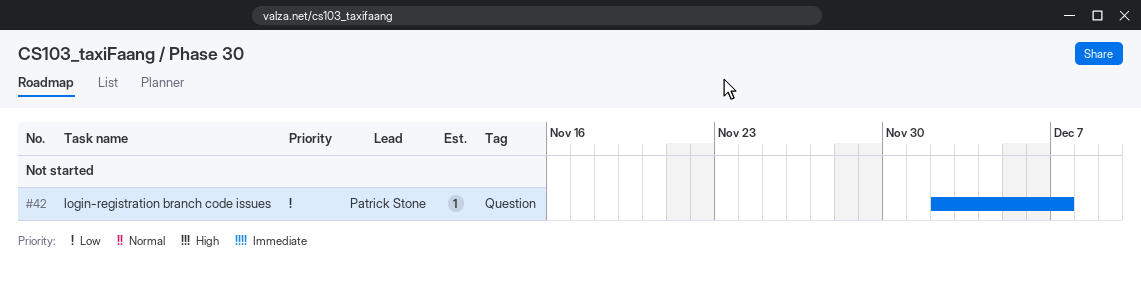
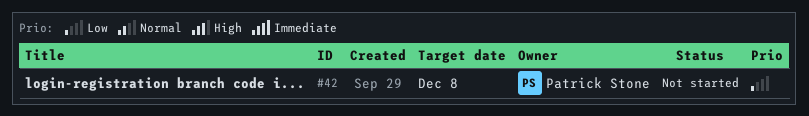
#42, due: Dec 7 -> Dec 8

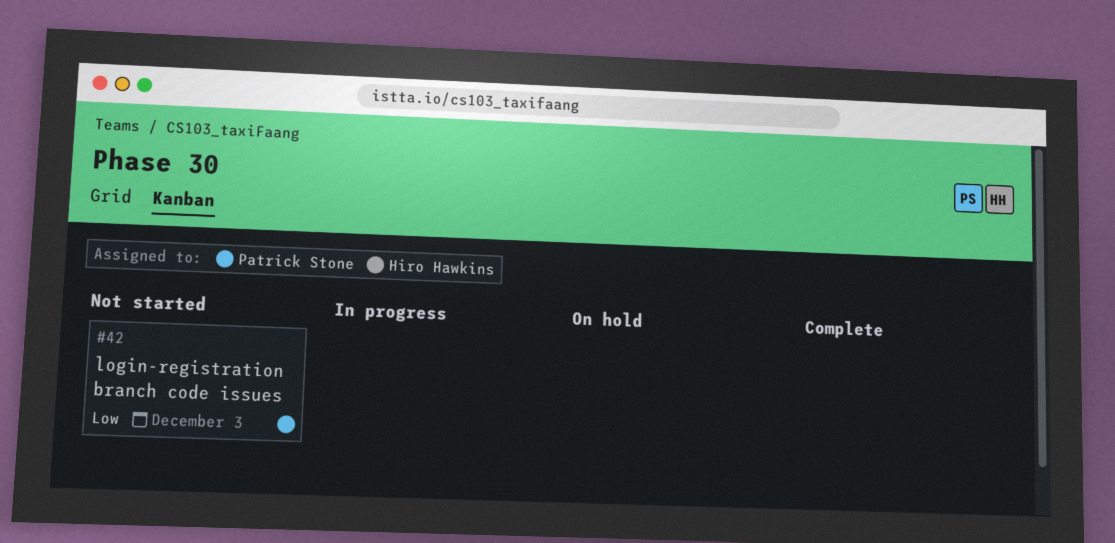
#42, due: Dec 8 -> Dec 3

